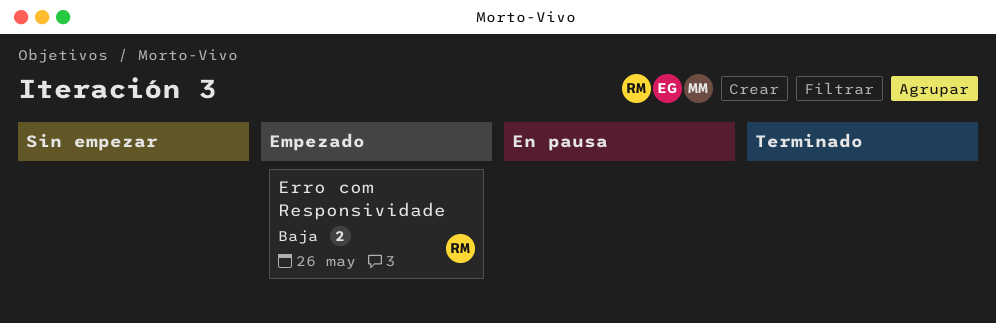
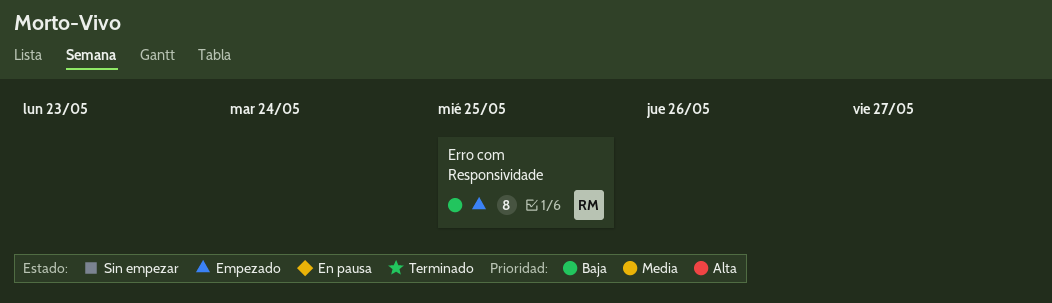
Erro com Responsividade, estimate: 2 -> 8
Erro com Responsividade, due: May 26 -> May 25

